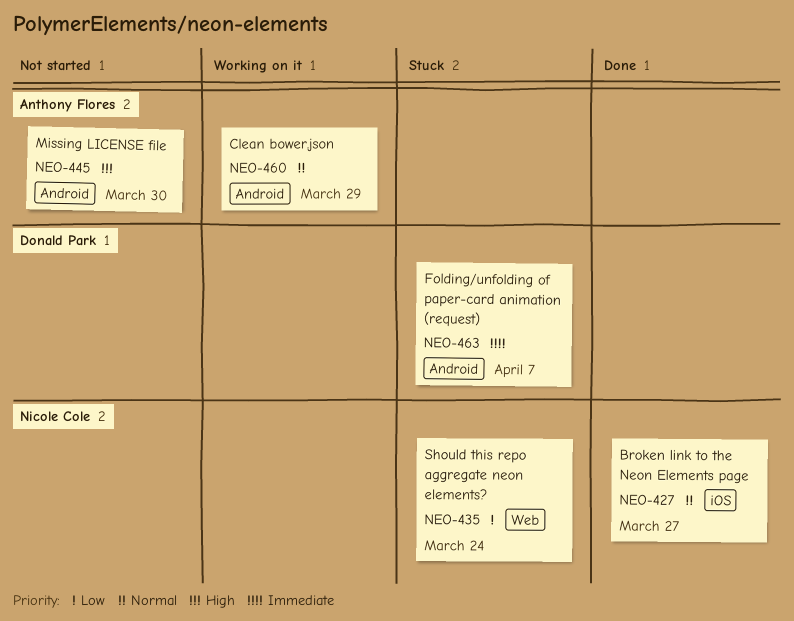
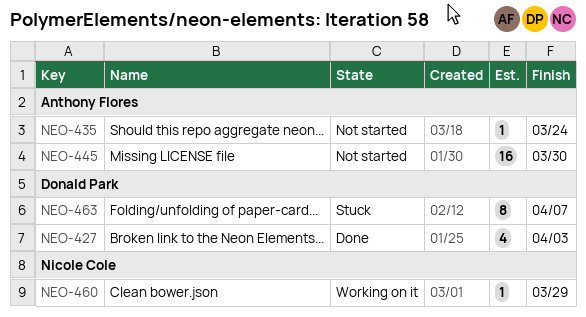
NEO-427, owner: Nicole Cole -> Donald Park
NEO-427, due: Mar 27 -> Apr 3
NEO-435, status: Stuck -> Not started
NEO-435, owner: Nicole Cole -> Anthony Flores
NEO-460, owner: Anthony Flores -> Nicole Cole

